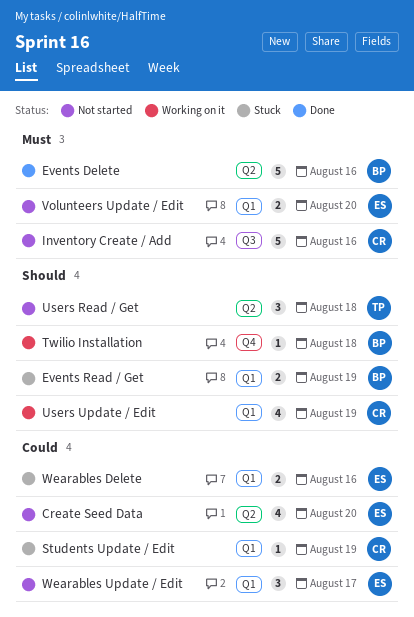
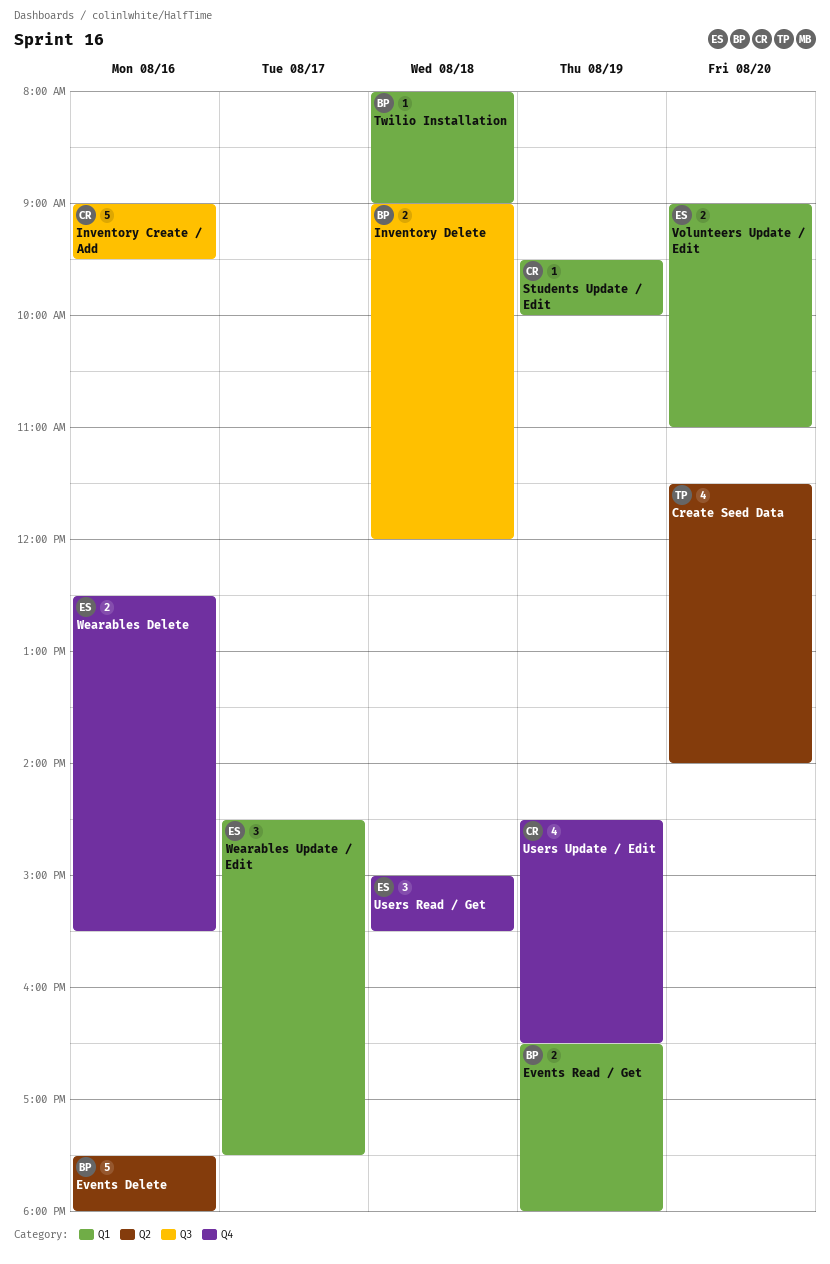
Create Seed Data, owner: ES -> TP
Inventory Delete: none -> present
Twilio Installation, label: Q4 -> Q1
Users Read / Get, owner: TP -> ES
Users Read / Get, label: Q2 -> Q4
Users Update / Edit, label: Q1 -> Q4
Wearables Delete, label: Q1 -> Q4

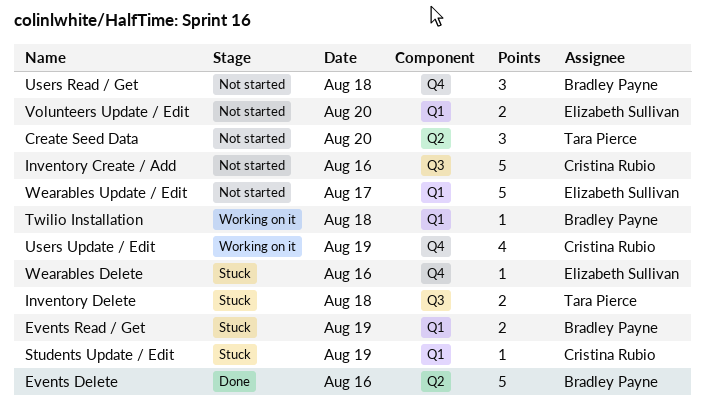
Create Seed Data, estimate: 4 -> 3
Inventory Delete, owner: Bradley Payne -> Tara Pierce
Users Read / Get, owner: Elizabeth Sullivan -> Bradley Payne
Wearables Delete, estimate: 2 -> 1
Wearables Update / Edit, estimate: 3 -> 5

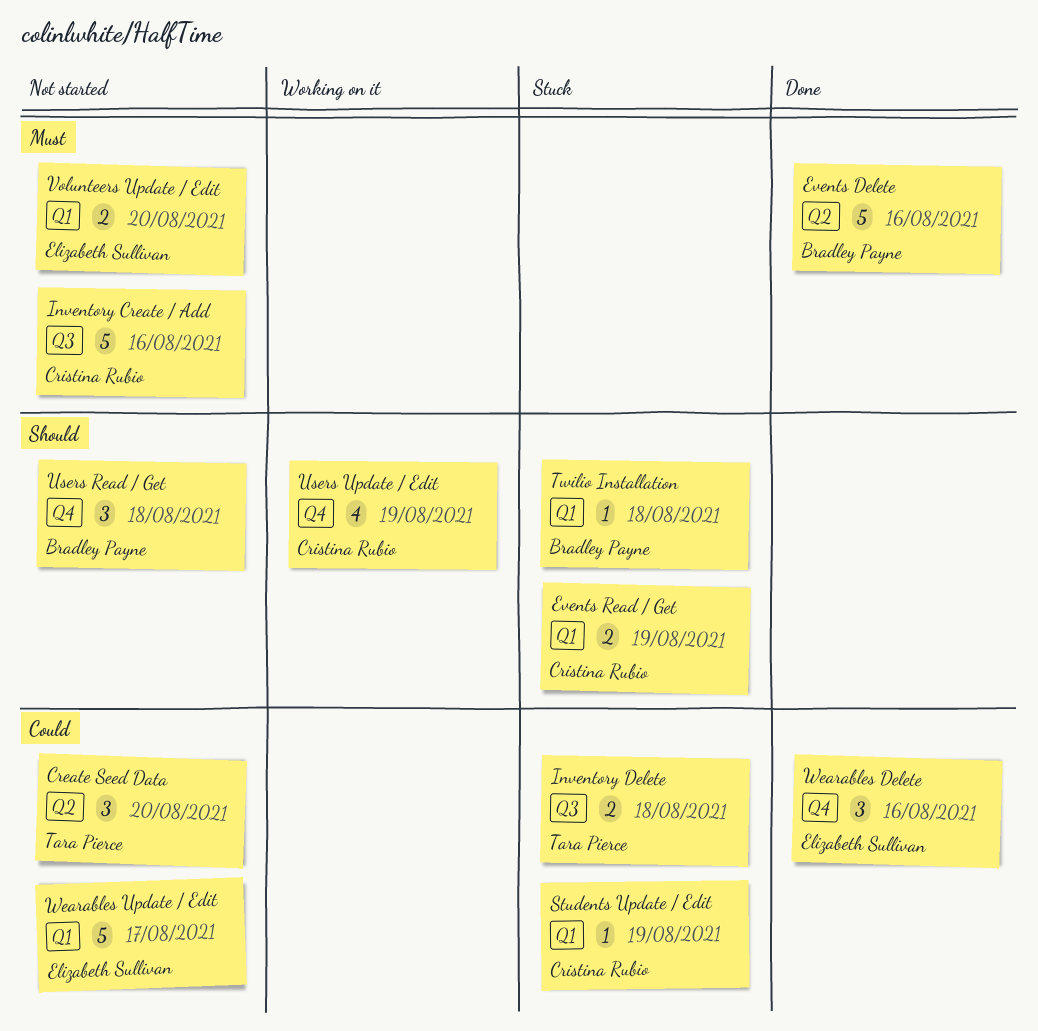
Events Read / Get, owner: Bradley Payne -> Cristina Rubio
Twilio Installation, status: Working on it -> Stuck
Wearables Delete, status: Stuck -> Done
Wearables Delete, estimate: 1 -> 3

